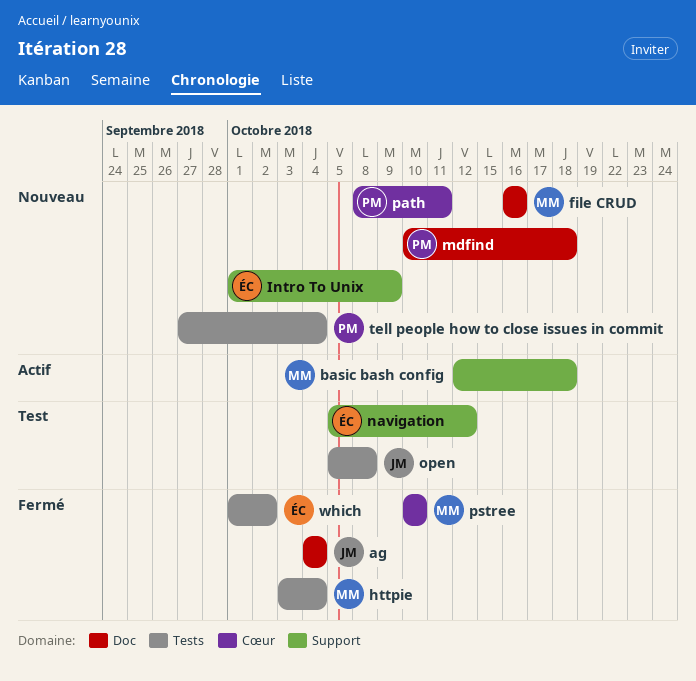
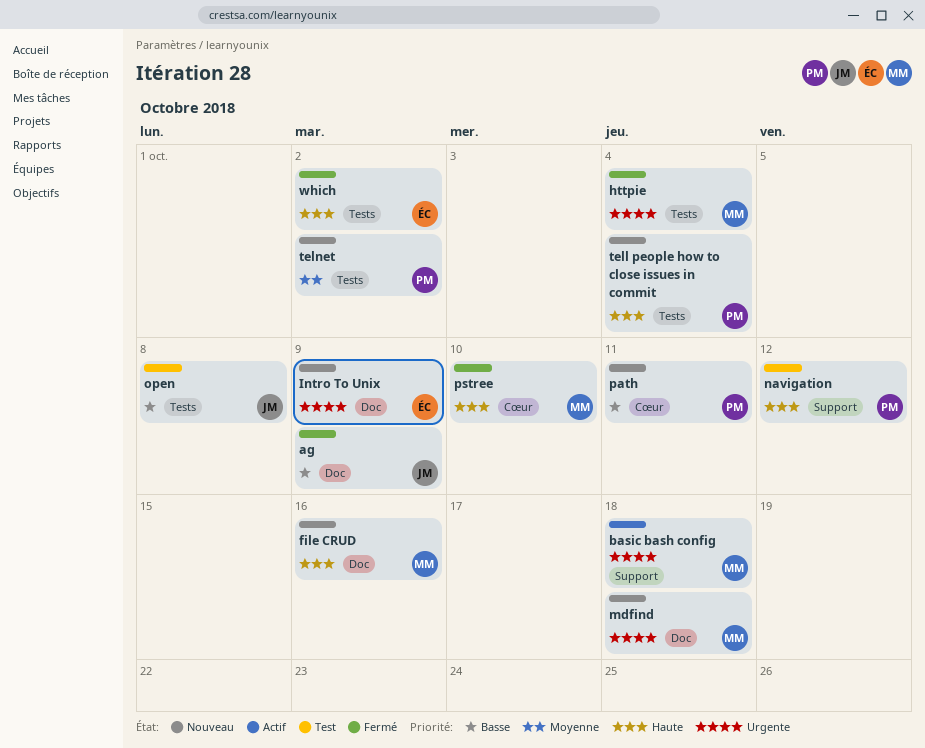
ag, due: Oct 4 -> Oct 9
Intro To Unix, label: Support -> Doc
mdfind, owner: PM -> MM
navigation, owner: ÉC -> PM
telnet: none -> present

